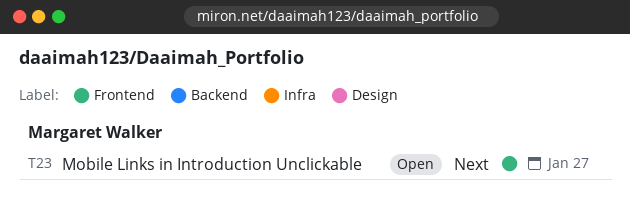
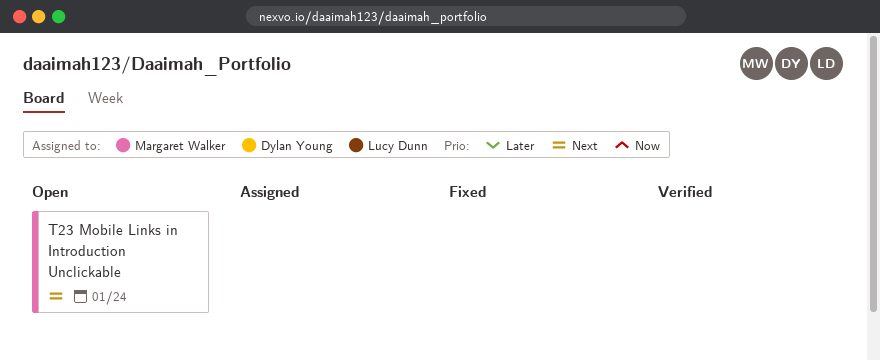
T23, due: Jan 27 -> Jan 24

